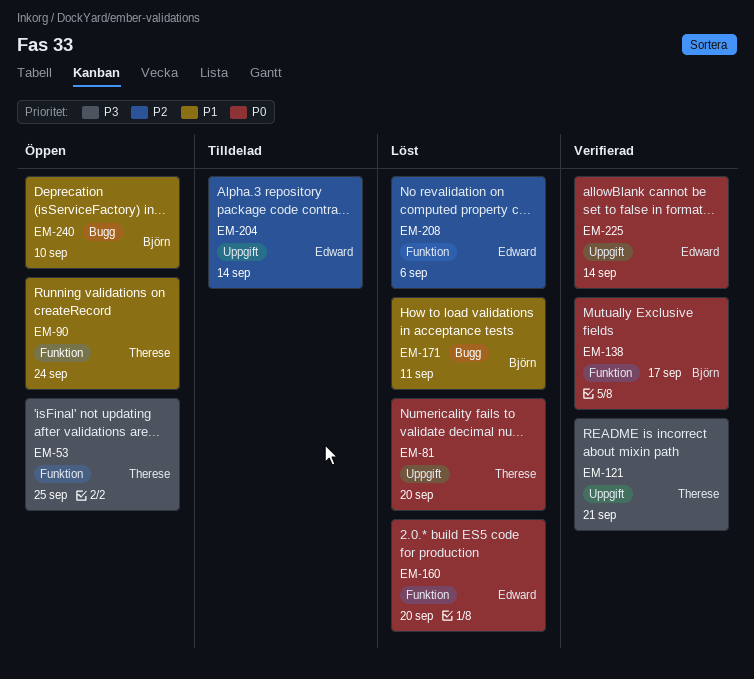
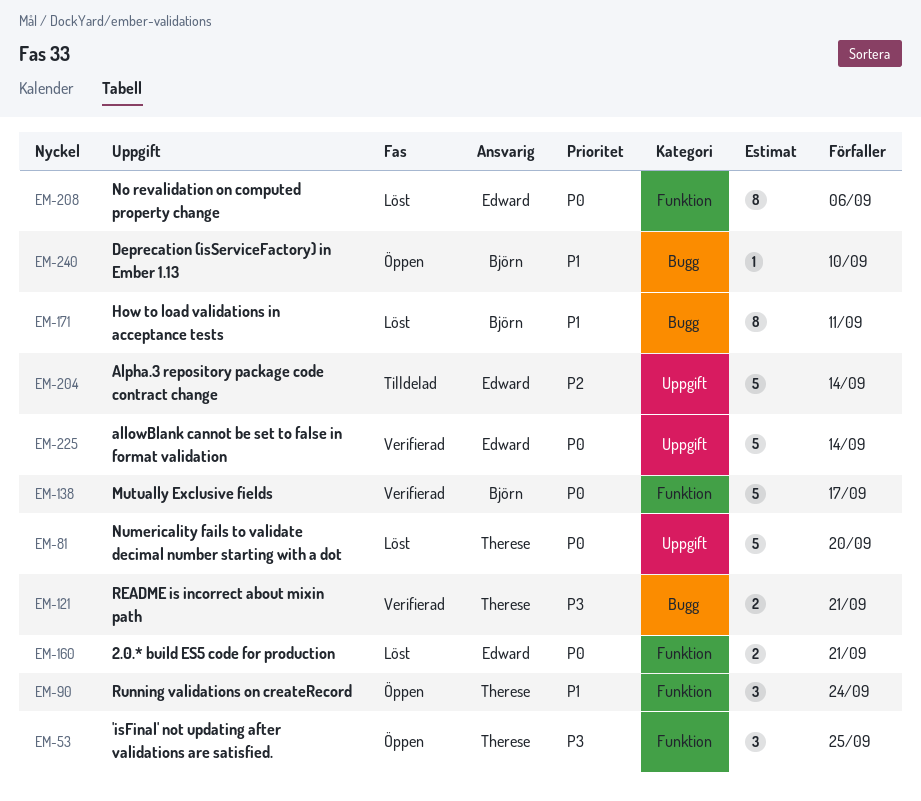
EM-121, label: Uppgift -> Bugg
EM-160, due: Sep 20 -> Sep 21
EM-208, priority: P2 -> P0

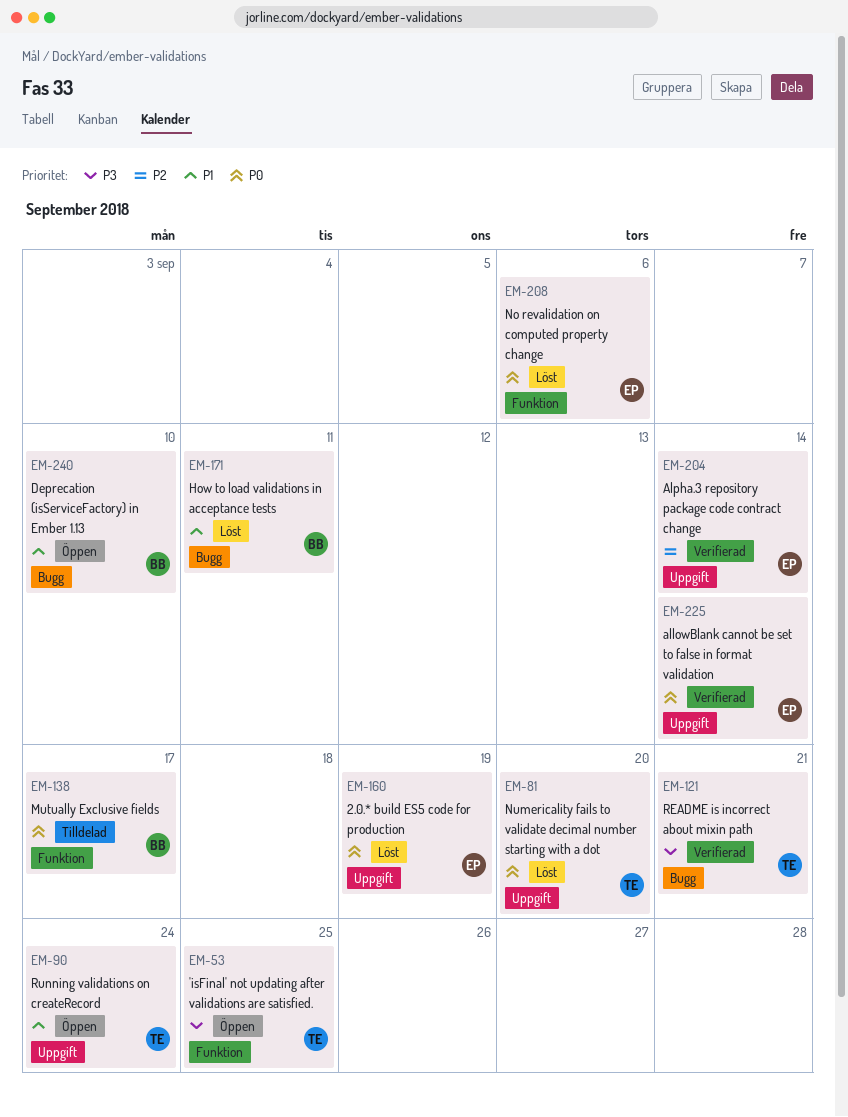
EM-90, label: Funktion -> Uppgift
EM-138, status: Verifierad -> Tilldelad
EM-160, label: Funktion -> Uppgift
EM-160, due: Sep 21 -> Sep 19
EM-204, status: Tilldelad -> Verifierad

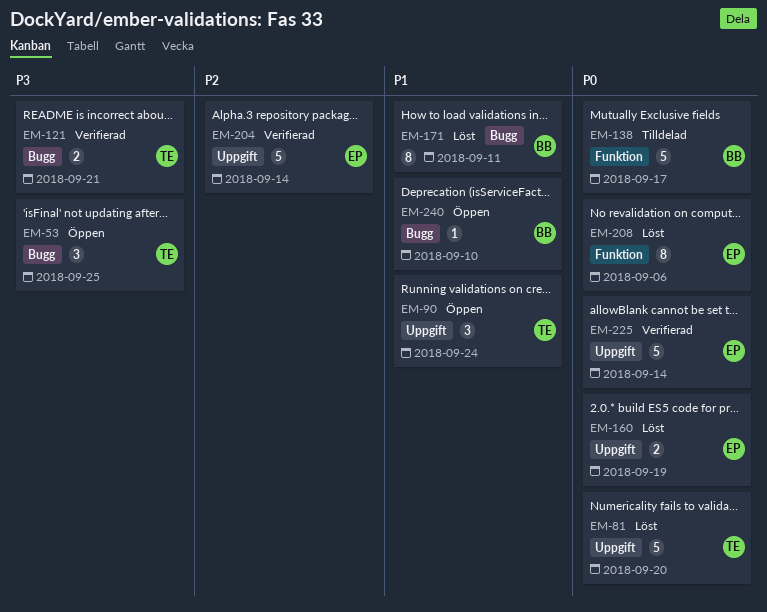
EM-53, label: Funktion -> Bugg

